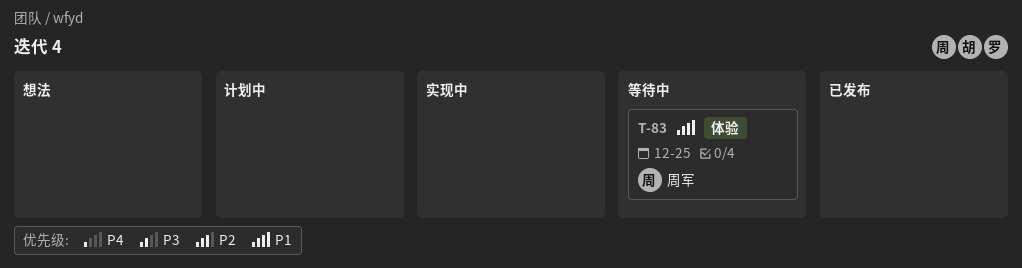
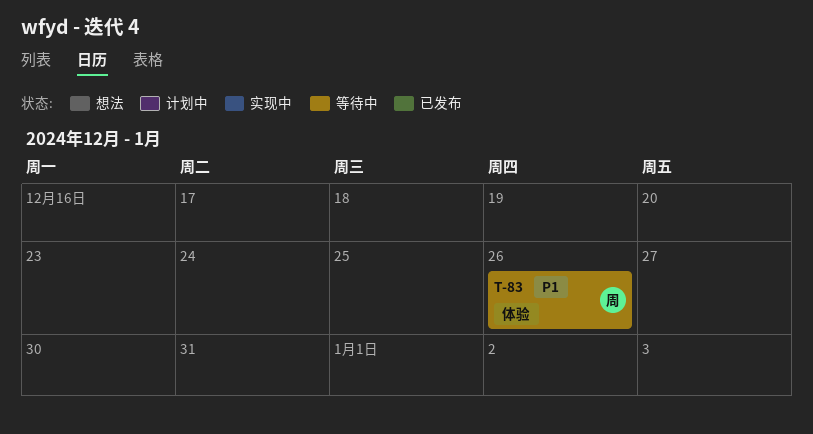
T-83, due: Dec 25 -> Dec 26

